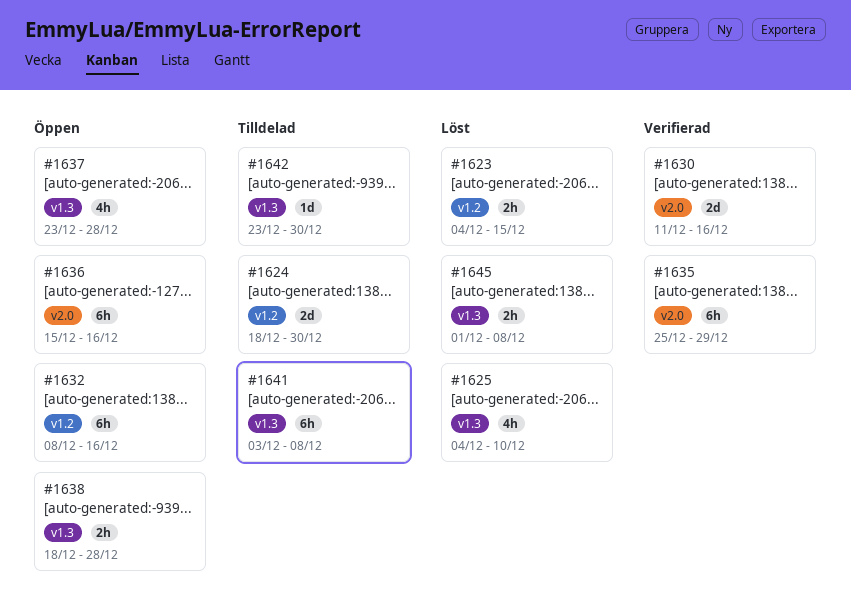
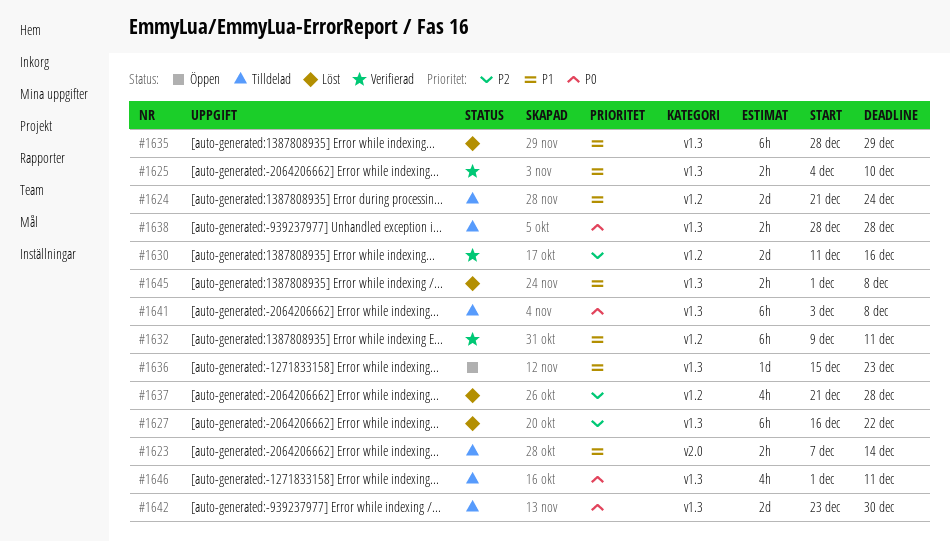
#1623, status: Löst -> Tilldelad
#1623, label: v1.2 -> v2.0
#1623, start: Dec 4 -> Dec 7
#1623, due: Dec 15 -> Dec 14
#1624, start: Dec 18 -> Dec 21
#1624, due: Dec 30 -> Dec 24
#1625, status: Löst -> Verifierad
#1625, estimate: 4h -> 2h
#1627: none -> present
#1630, label: v2.0 -> v1.2
#1632, status: Öppen -> Verifierad
#1632, start: Dec 8 -> Dec 9
#1632, due: Dec 16 -> Dec 11
#1635, status: Verifierad -> Löst
#1635, label: v2.0 -> v1.3
#1635, start: Dec 25 -> Dec 28
#1636, label: v2.0 -> v1.3
#1636, estimate: 6h -> 1d
#1636, due: Dec 16 -> Dec 23
#1637, status: Öppen -> Löst
#1637, label: v1.3 -> v1.2
#1637, start: Dec 23 -> Dec 21
#1638, status: Öppen -> Tilldelad
#1638, start: Dec 18 -> Dec 28
#1642, estimate: 1d -> 2d
#1646: none -> present

